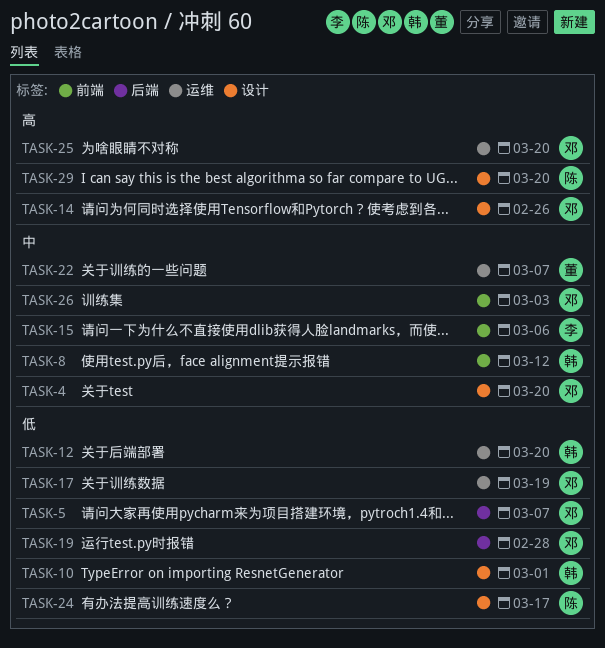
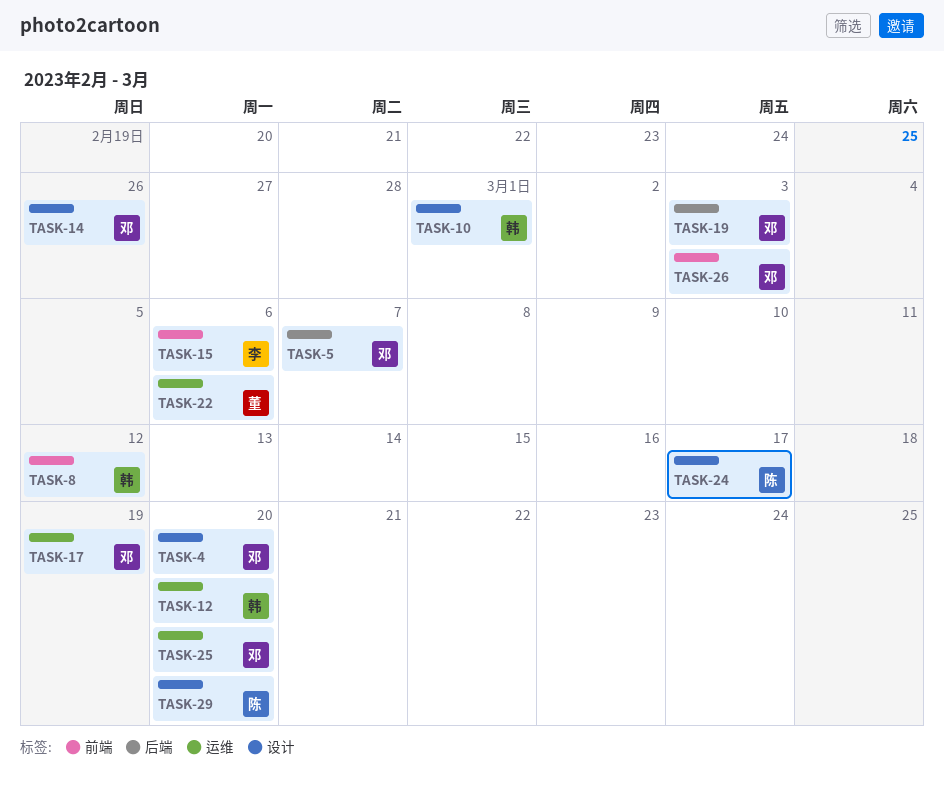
TASK-19, due: Feb 28 -> Mar 3
TASK-22, due: Mar 7 -> Mar 6

